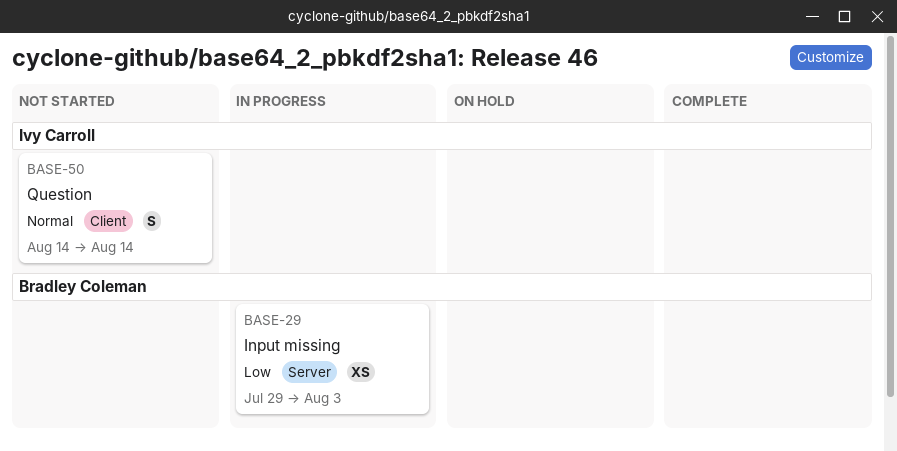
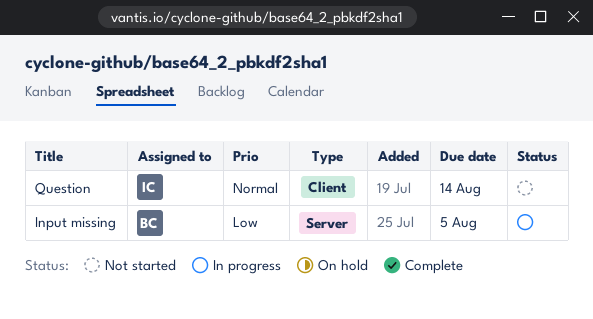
Input missing, due: Aug 3 -> Aug 5

